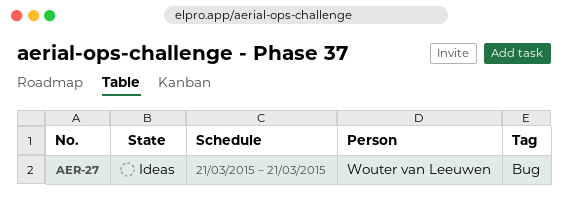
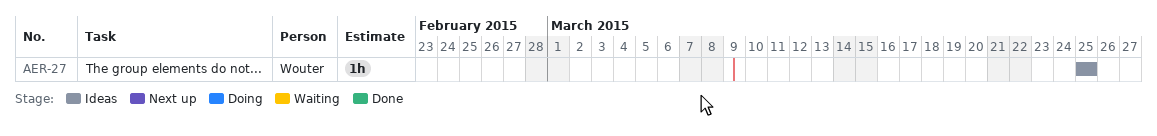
AER-27, start: Mar 21 -> Mar 25
AER-27, due: Mar 21 -> Mar 25

